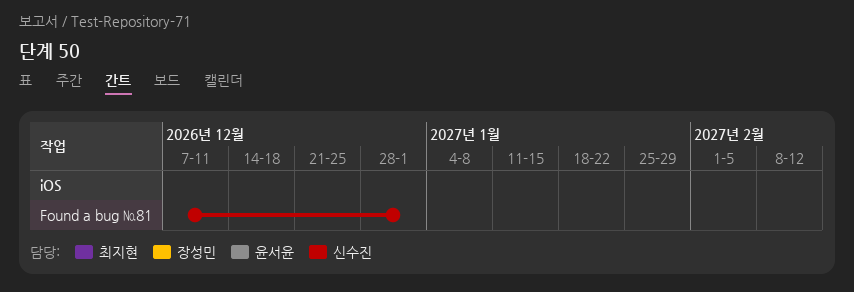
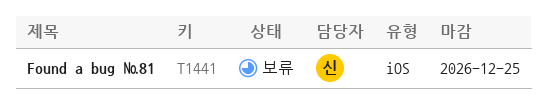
Found a bug №81, due: Jan 1 -> Dec 25

